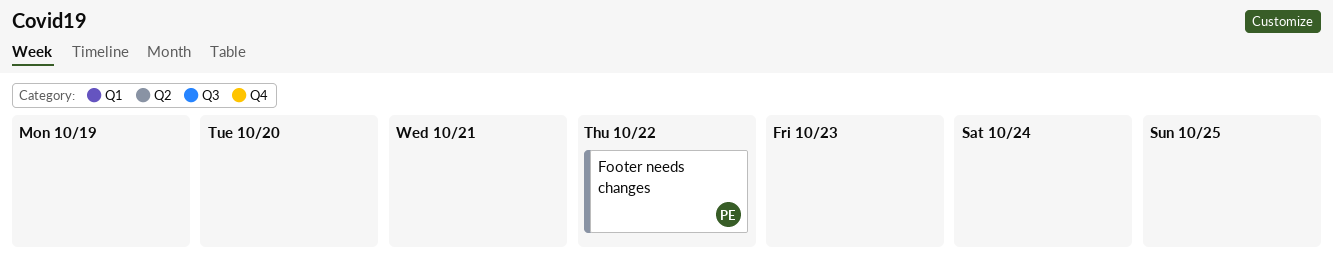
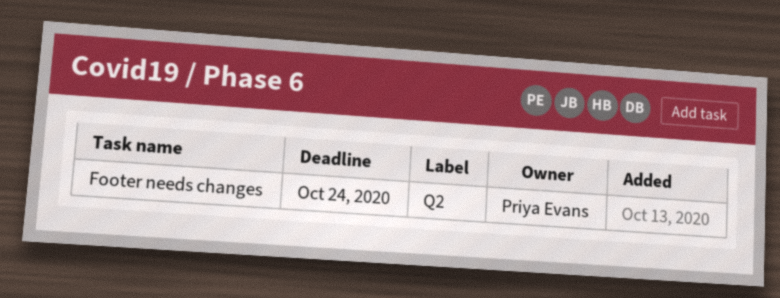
Footer needs changes, due: Oct 22 -> Oct 24

